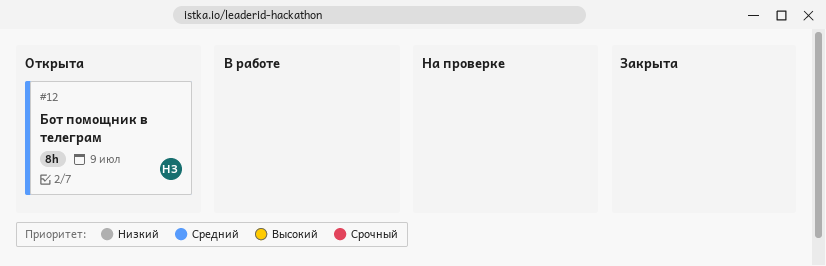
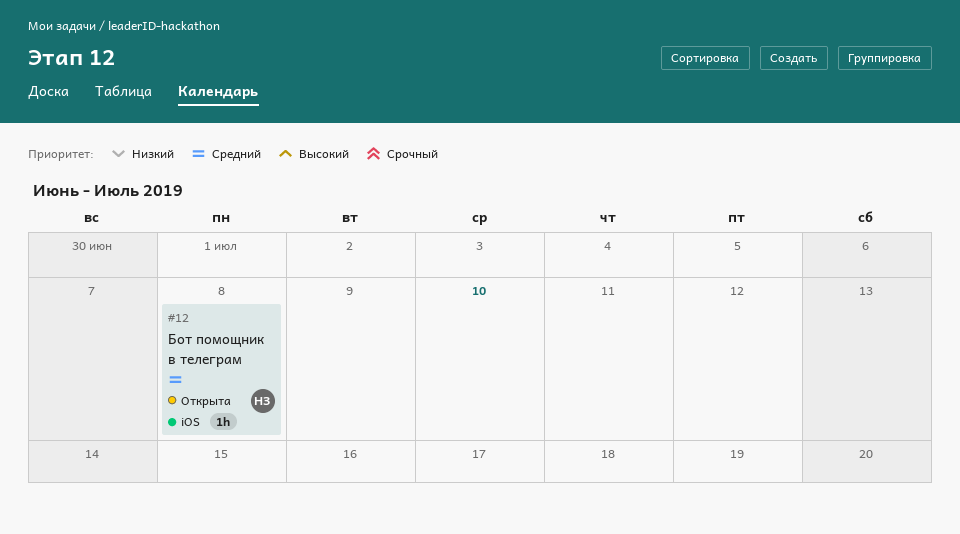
#12, estimate: 8h -> 1h
#12, due: Jul 9 -> Jul 8

